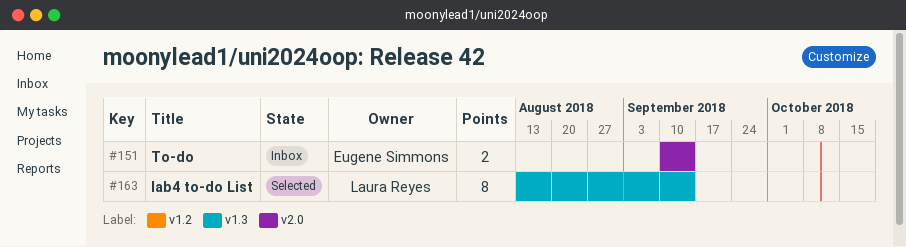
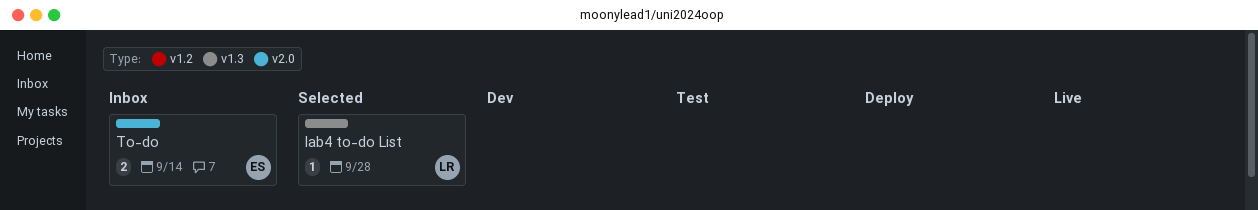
lab4 to-do List, estimate: 8 -> 1
lab4 to-do List, due: Sep 14 -> Sep 28

